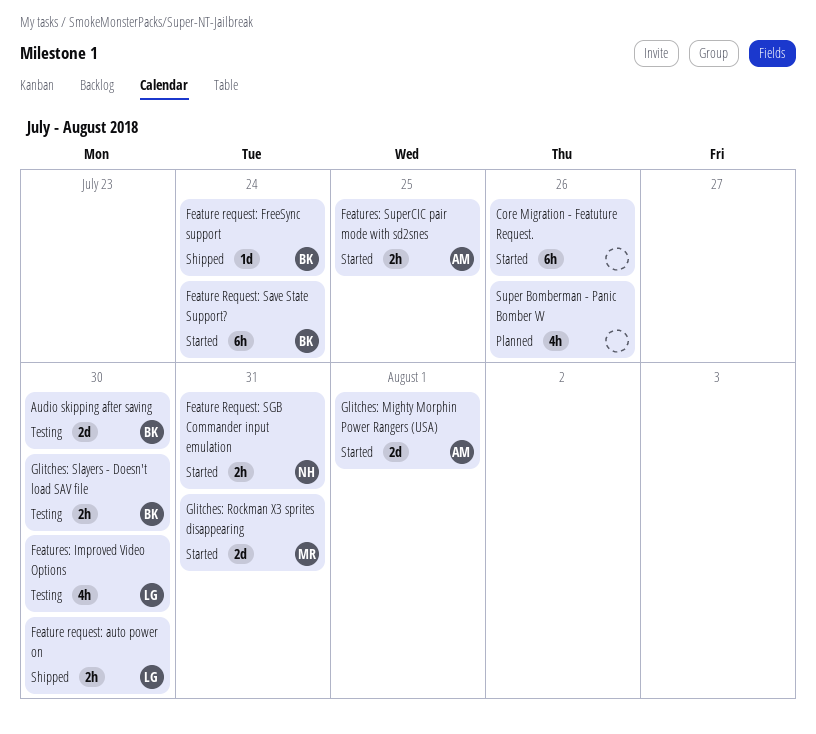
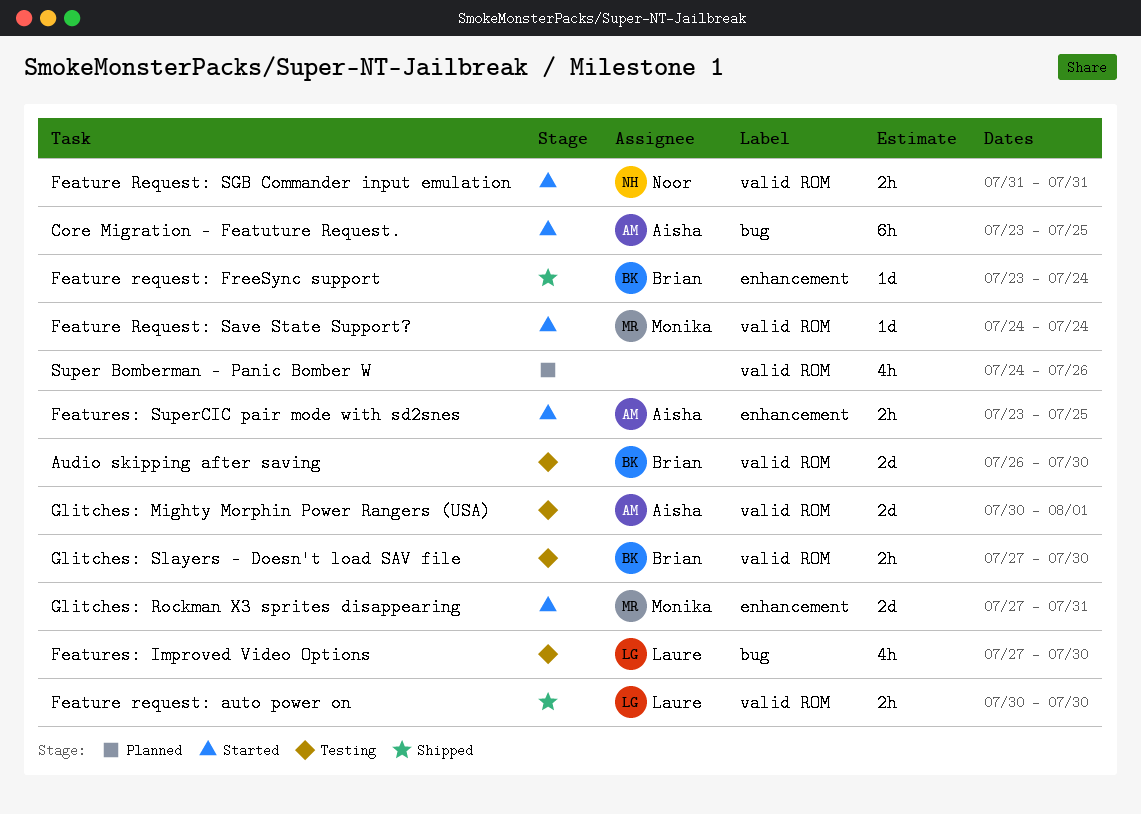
Core Migration - Featuture Request., owner: none -> Aisha
Core Migration - Featuture Request., due: Jul 26 -> Jul 25
Feature Request: Save State Support?, owner: Brian -> Monika
Feature Request: Save State Support?, estimate: 6h -> 1d
Glitches: Mighty Morphin Power Rangers (USA), status: Started -> Testing

